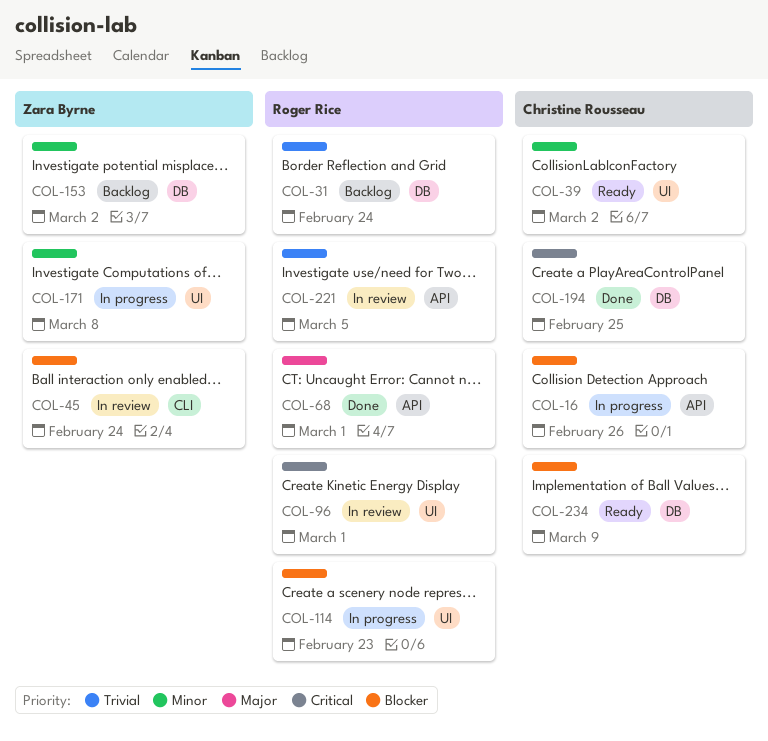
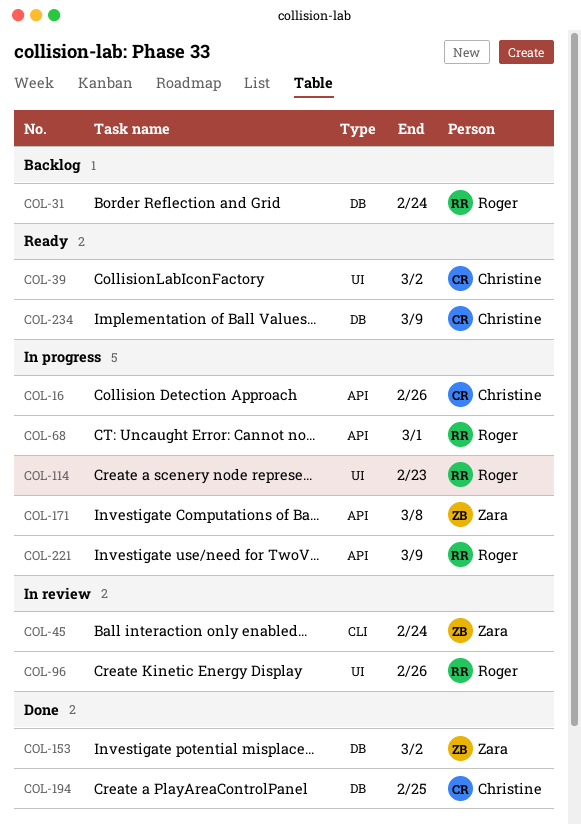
COL-68, status: Done -> In progress
COL-96, due: Mar 1 -> Feb 26
COL-153, status: Backlog -> Done
COL-171, label: UI -> API
COL-221, status: In review -> In progress
COL-221, due: Mar 5 -> Mar 9

